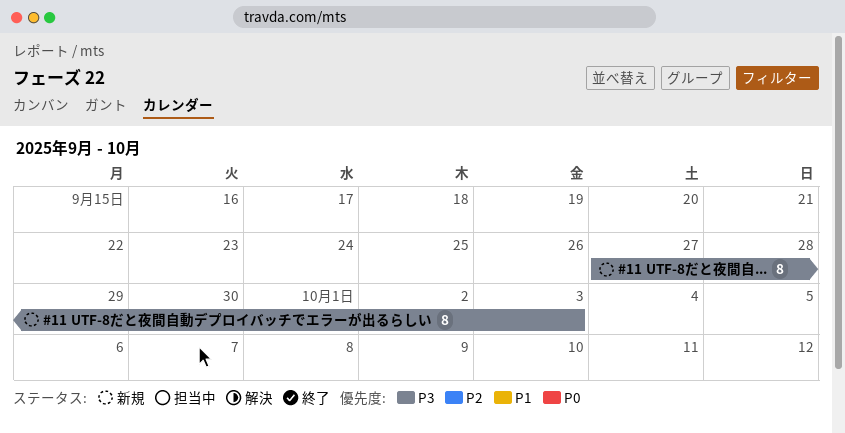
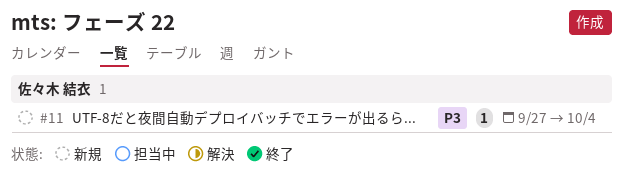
#11, estimate: 8 -> 1
#11, due: Oct 3 -> Oct 4

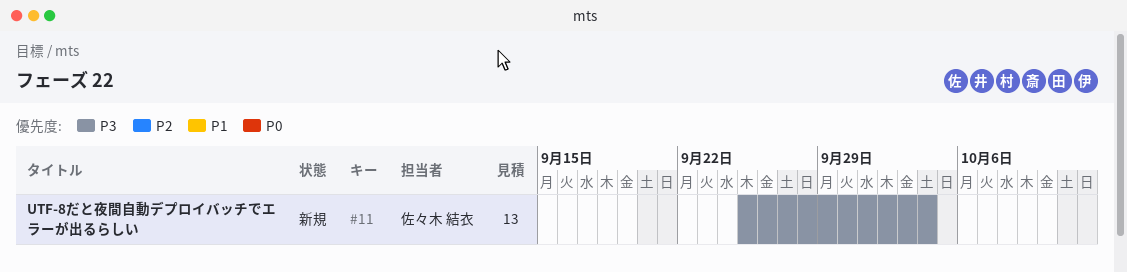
#11, estimate: 1 -> 13
#11, start: Sep 27 -> Sep 25

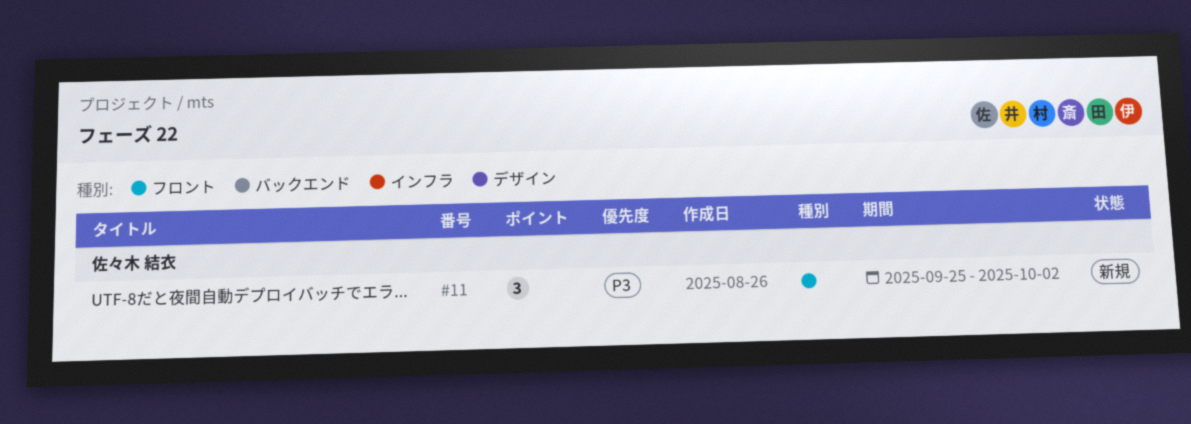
#11, estimate: 13 -> 3
#11, due: Oct 4 -> Oct 2

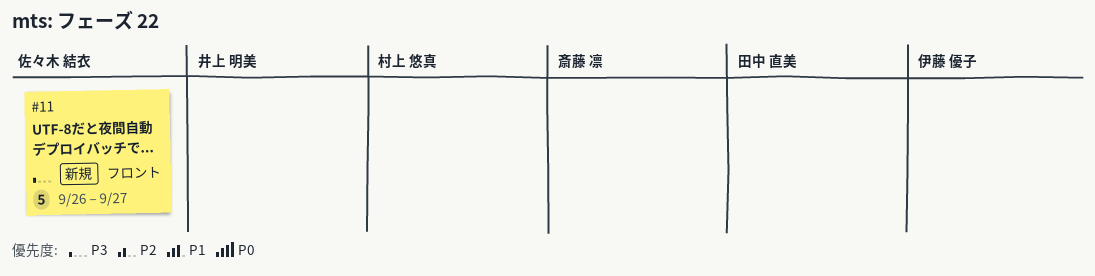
#11, estimate: 3 -> 5
#11, start: Sep 25 -> Sep 26
#11, due: Oct 2 -> Sep 27

